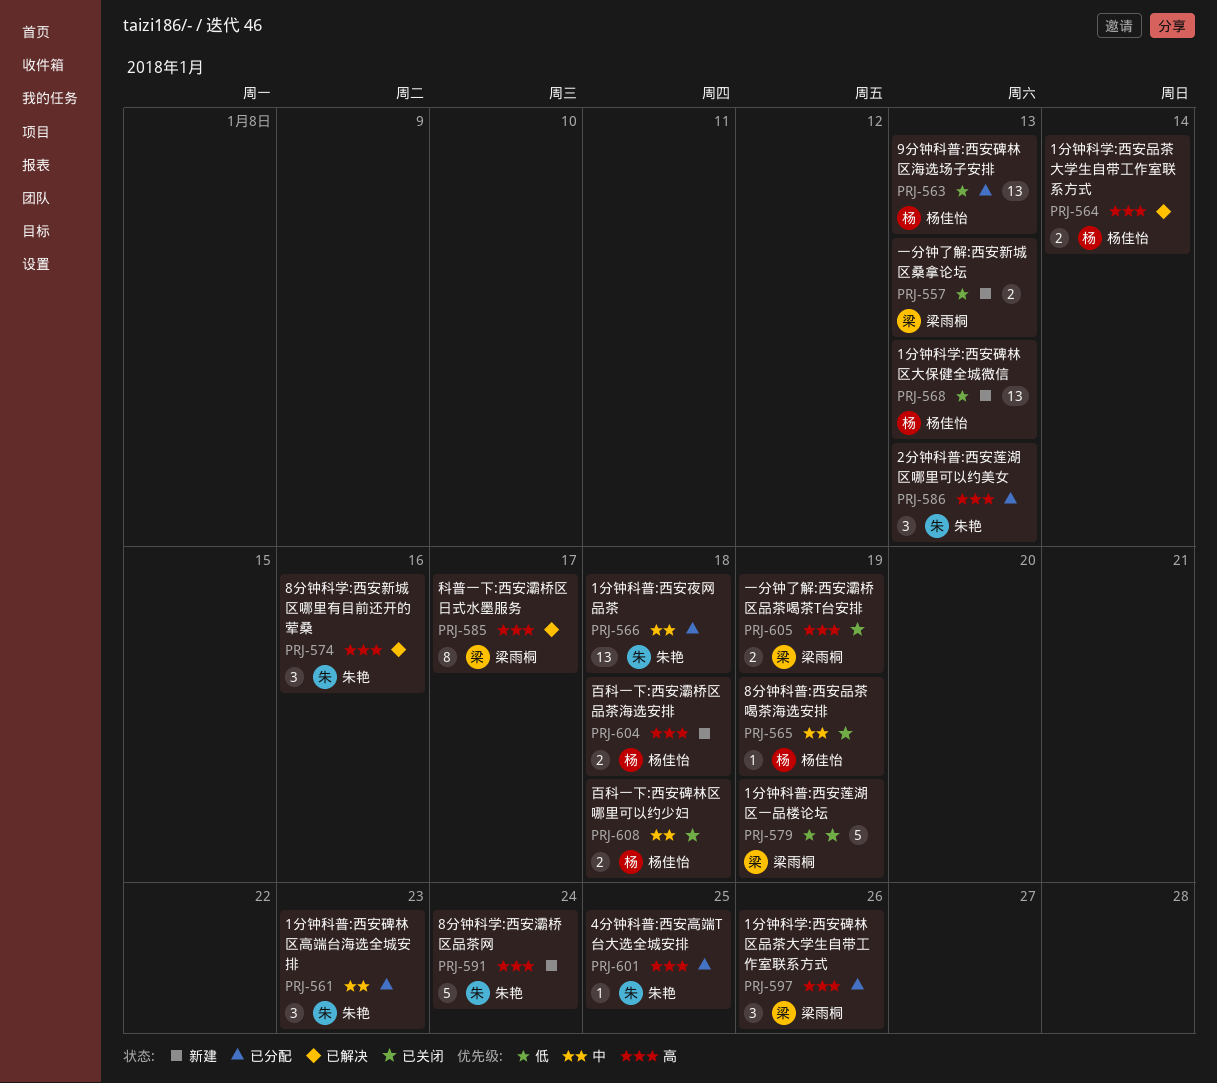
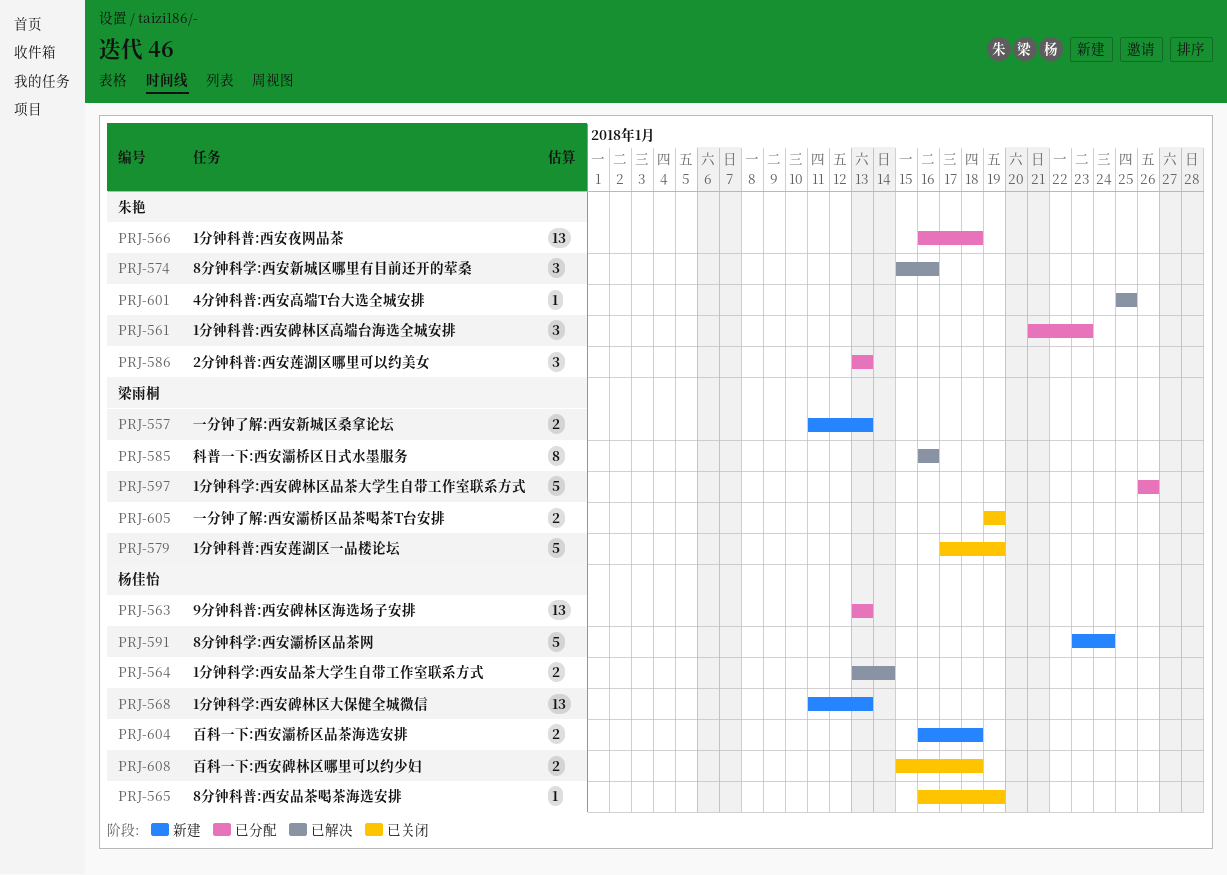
PRJ-585, due: Jan 17 -> Jan 16
PRJ-591, owner: 朱艳 -> 杨佳怡
PRJ-597, estimate: 3 -> 5
PRJ-601, status: 已分配 -> 已解决

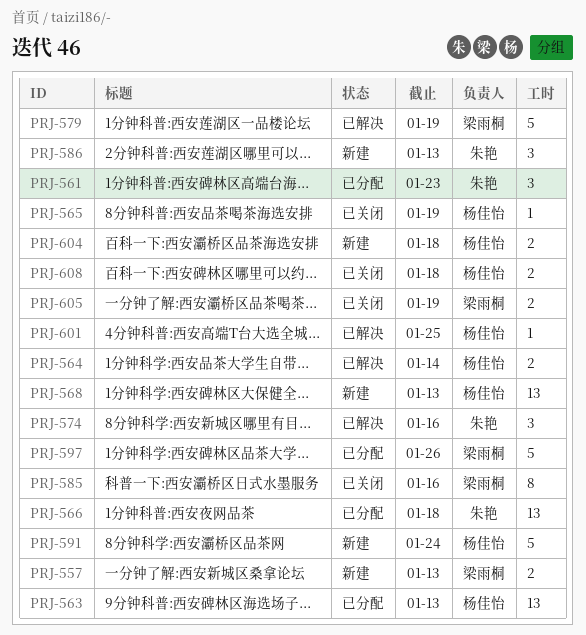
PRJ-579, status: 已关闭 -> 已解决
PRJ-585, status: 已解决 -> 已关闭
PRJ-586, status: 已分配 -> 新建
PRJ-601, owner: 朱艳 -> 杨佳怡

